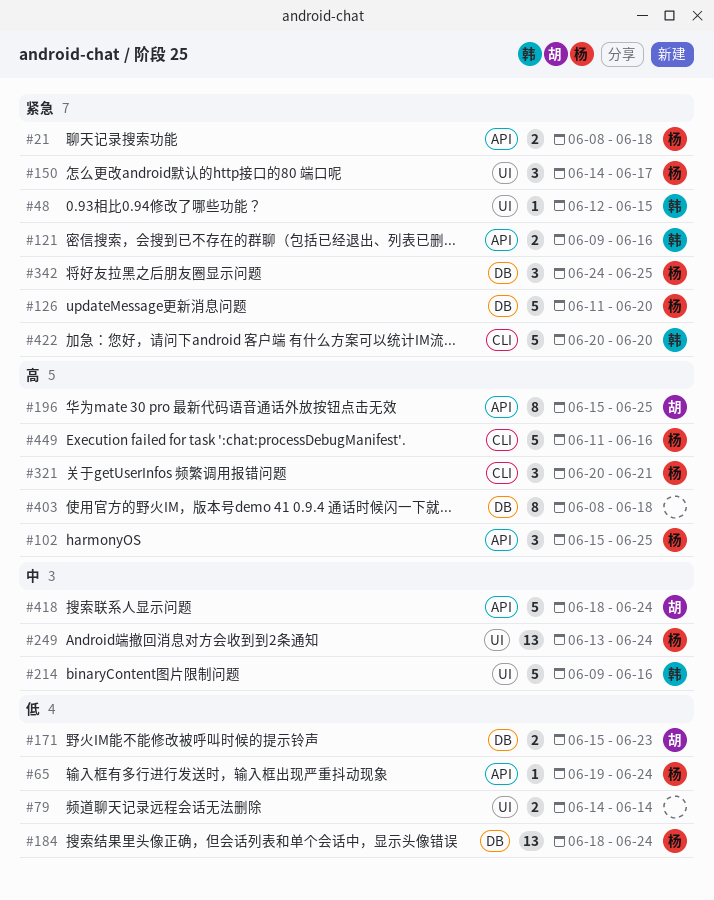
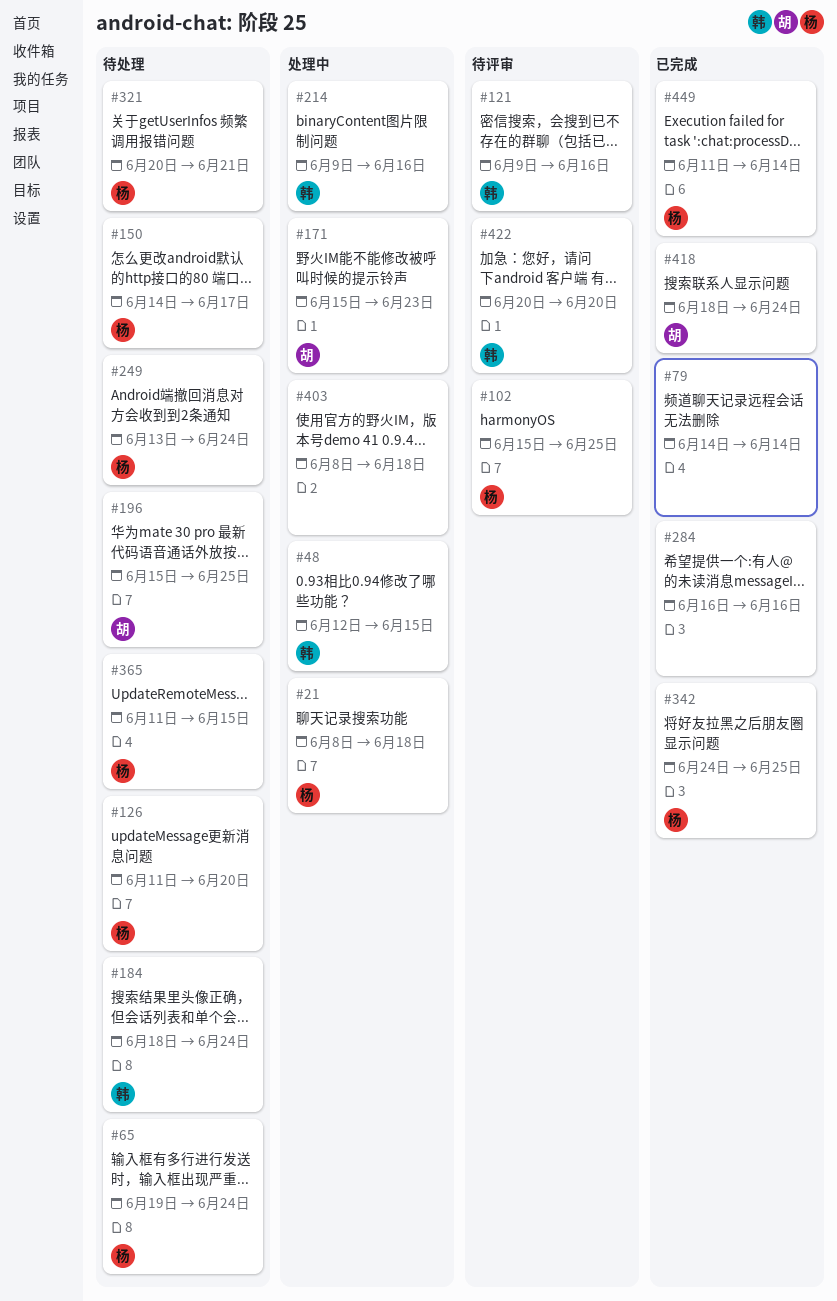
#184, owner: 杨 -> 韩
#284: none -> present
#365: none -> present
#449, due: Jun 16 -> Jun 14

